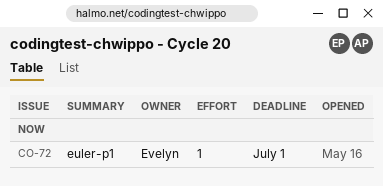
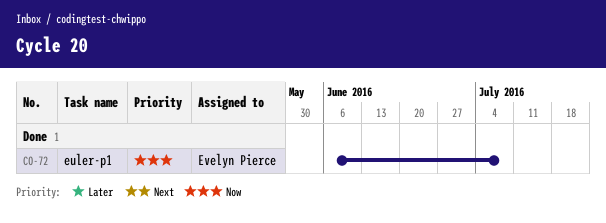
CO-72, due: Jul 1 -> Jul 8

